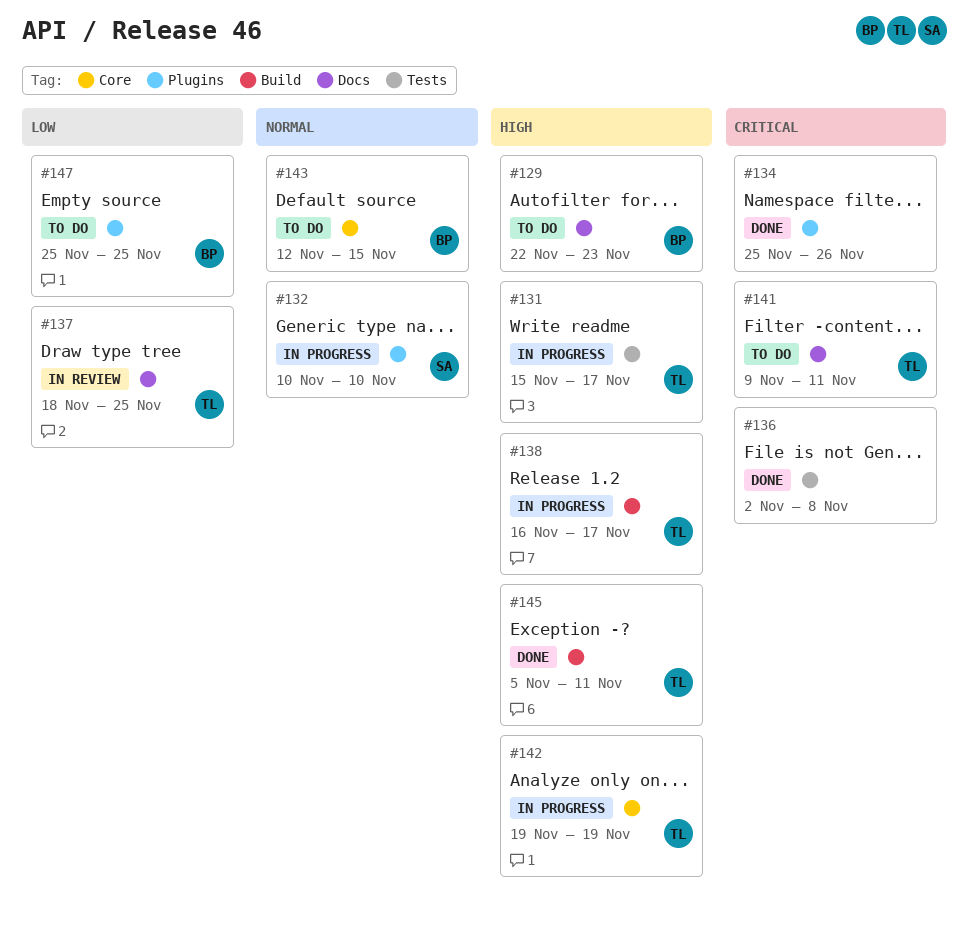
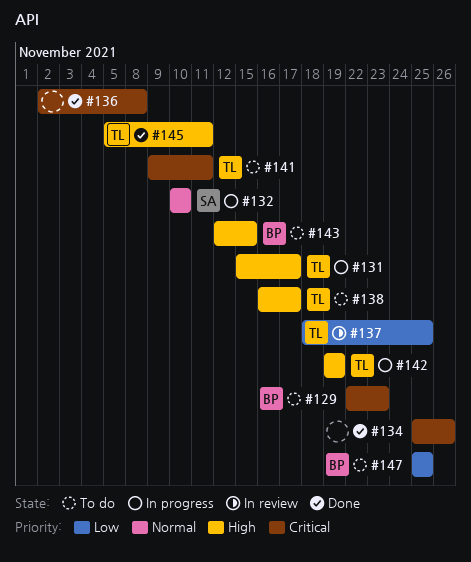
#129, priority: High -> Critical
#138, status: In progress -> To do
#143, priority: Normal -> High

